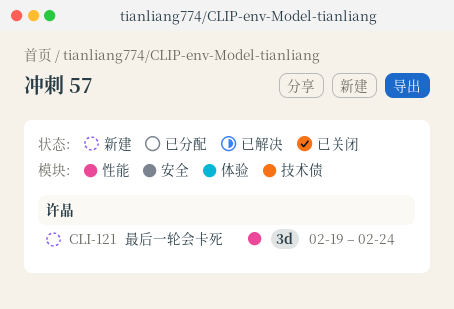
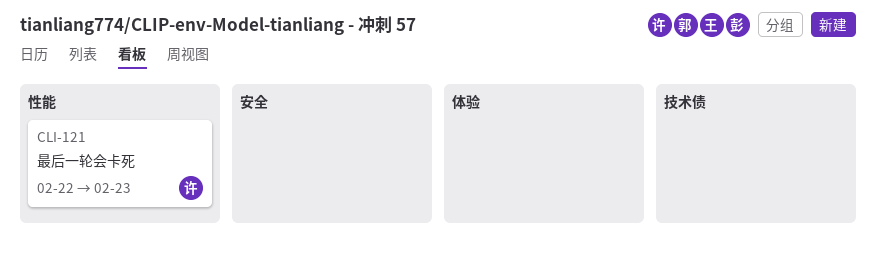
CLI-121, start: Feb 19 -> Feb 22
CLI-121, due: Feb 24 -> Feb 23

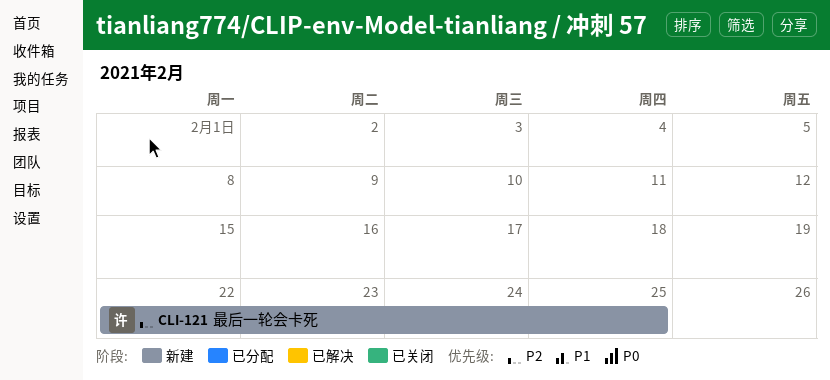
CLI-121, due: Feb 23 -> Feb 25

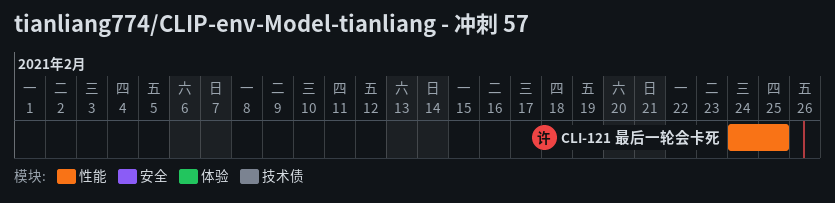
CLI-121, start: Feb 22 -> Feb 24

